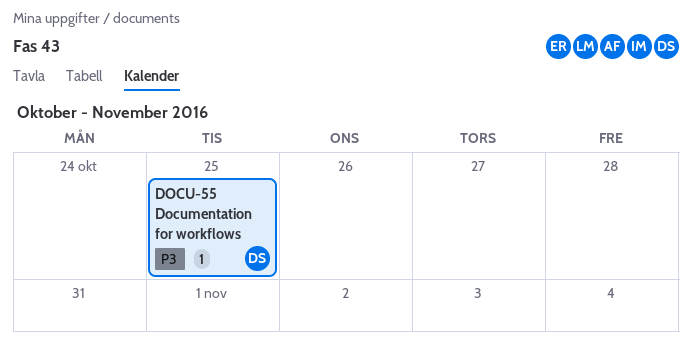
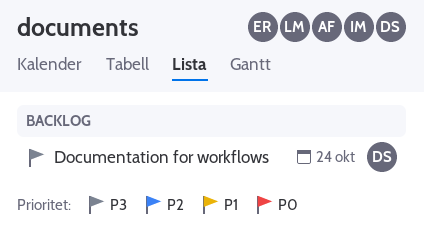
Documentation for workflows, due: Oct 25 -> Oct 24

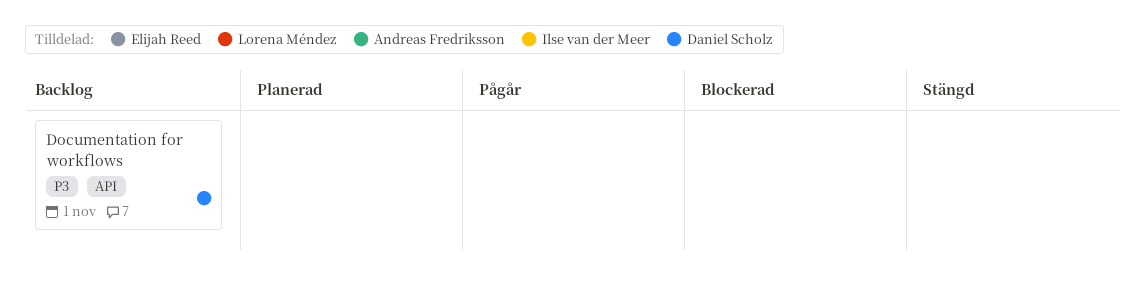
Documentation for workflows, due: Oct 24 -> Nov 1

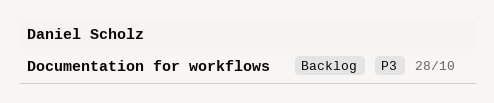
Documentation for workflows, due: Nov 1 -> Oct 28

